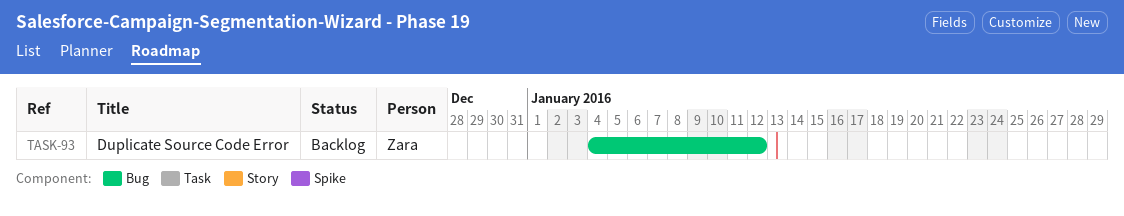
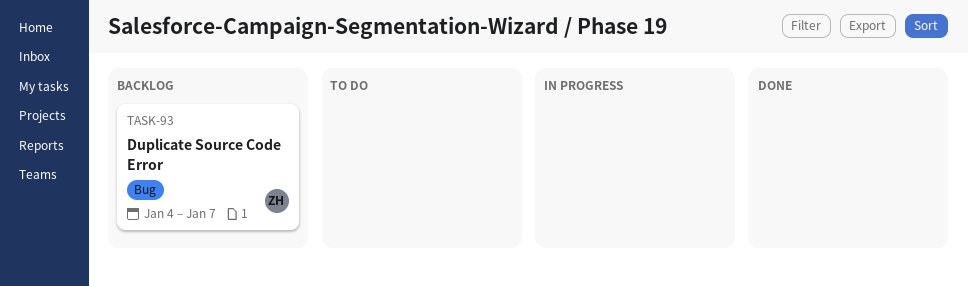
TASK-93, due: Jan 12 -> Jan 7

